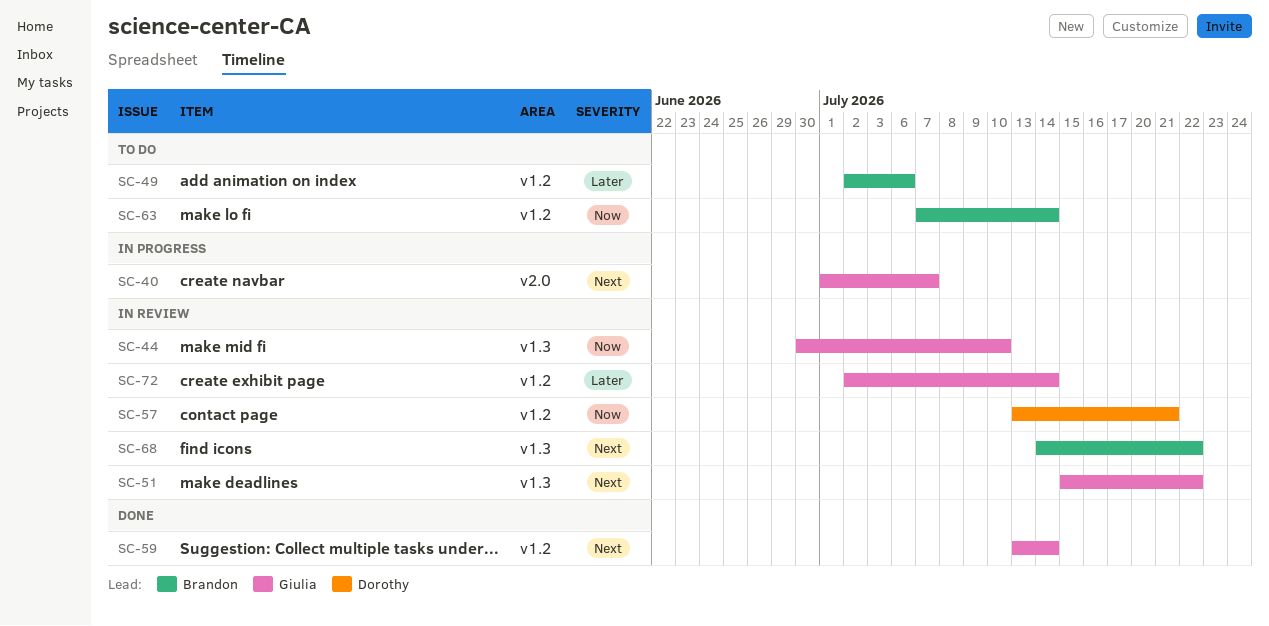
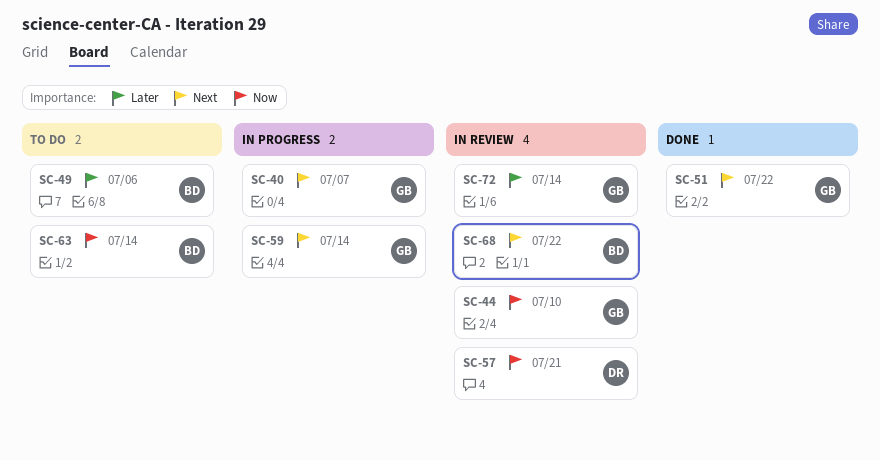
SC-51, status: In review -> Done
SC-59, status: Done -> In progress

